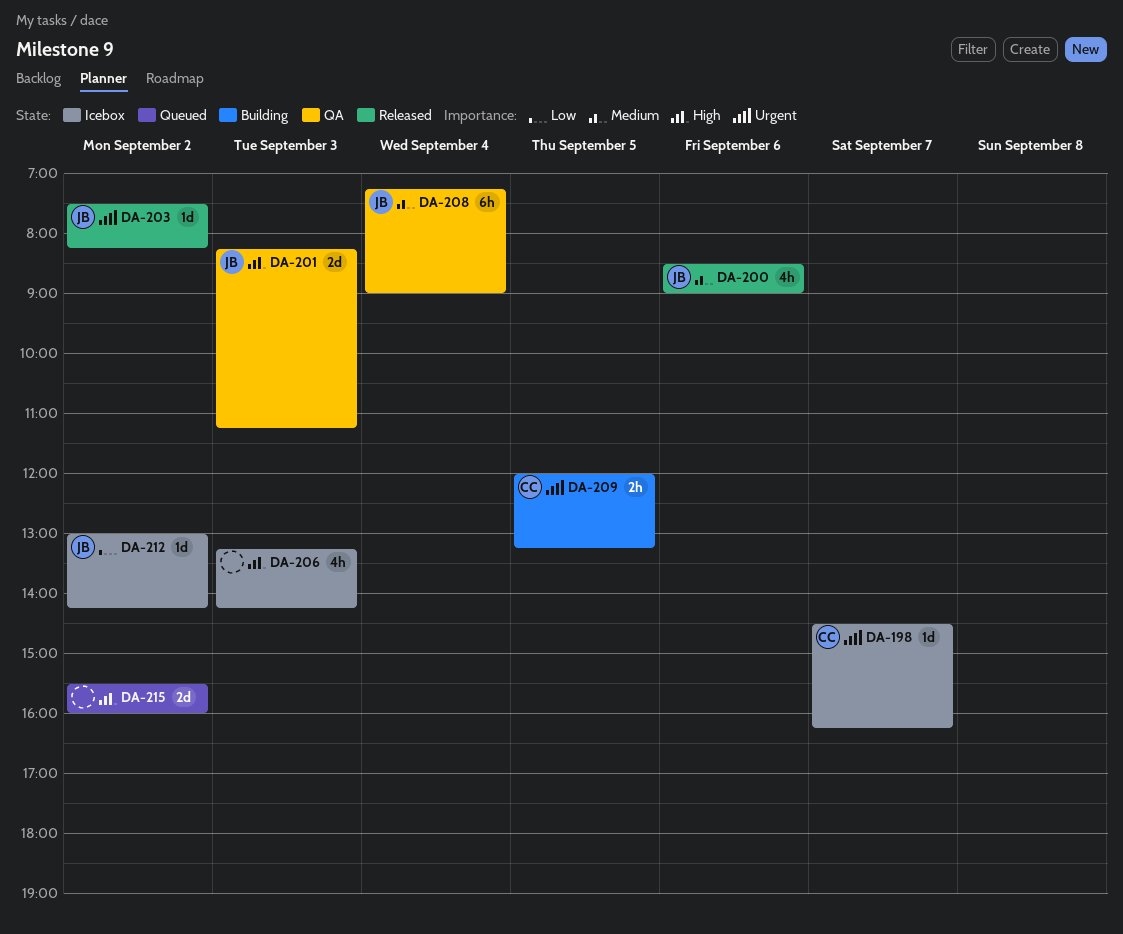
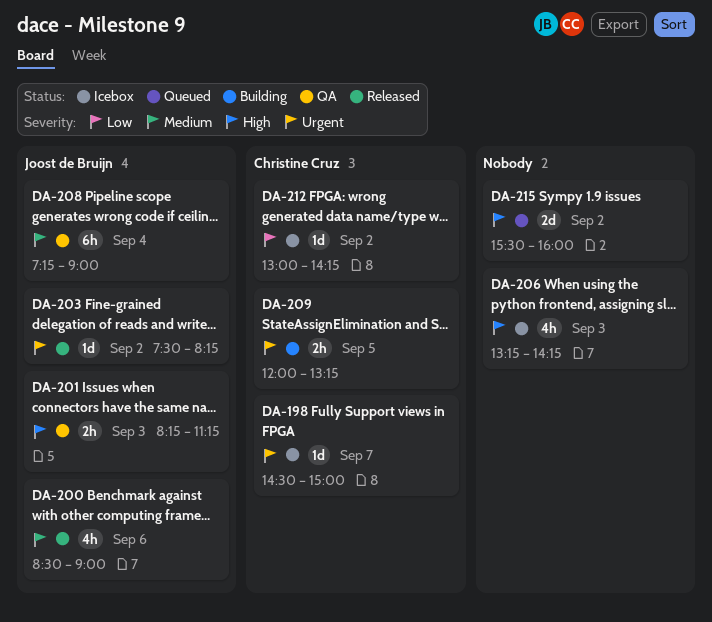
DA-198, ends: 16:15 -> 15:00
DA-201, estimate: 2d -> 2h
DA-212, owner: Joost de Bruijn -> Christine Cruz

